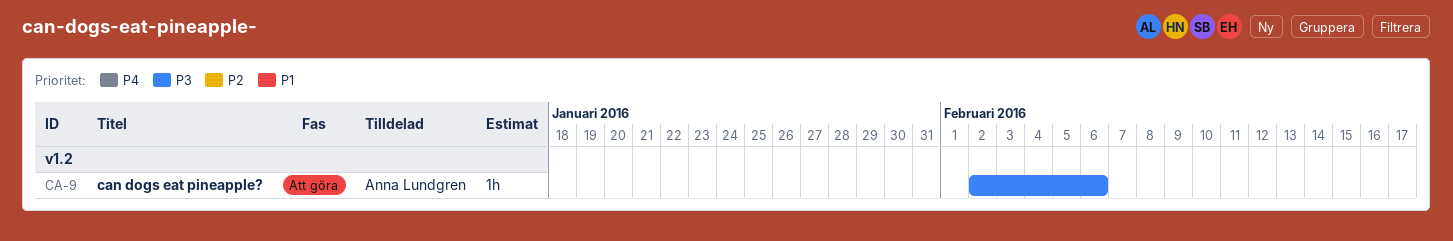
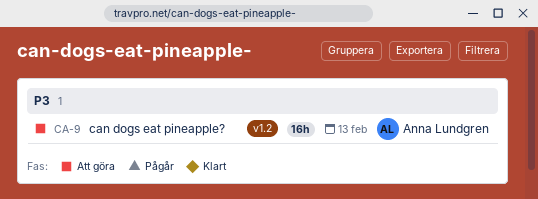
CA-9, estimate: 1h -> 16h
CA-9, due: Feb 6 -> Feb 13

